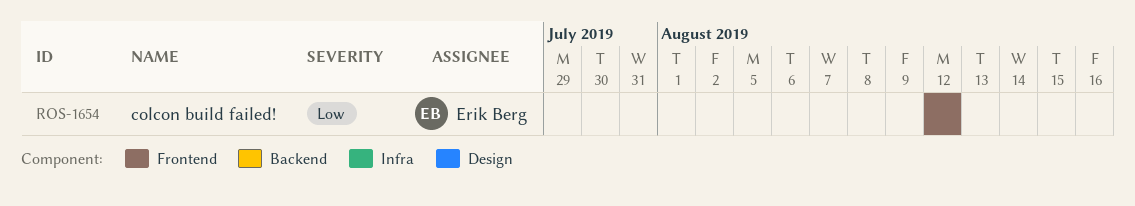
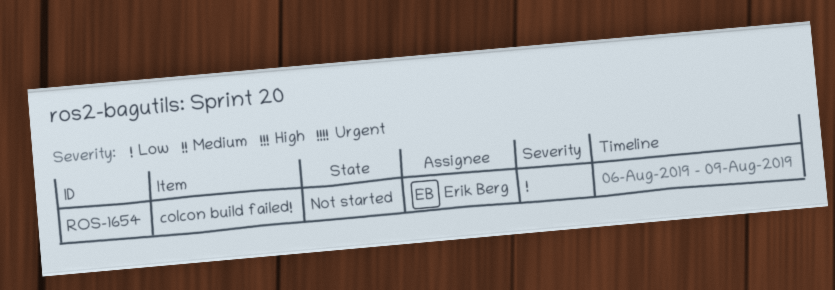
ROS-1654, start: Aug 12 -> Aug 6
ROS-1654, due: Aug 12 -> Aug 9

